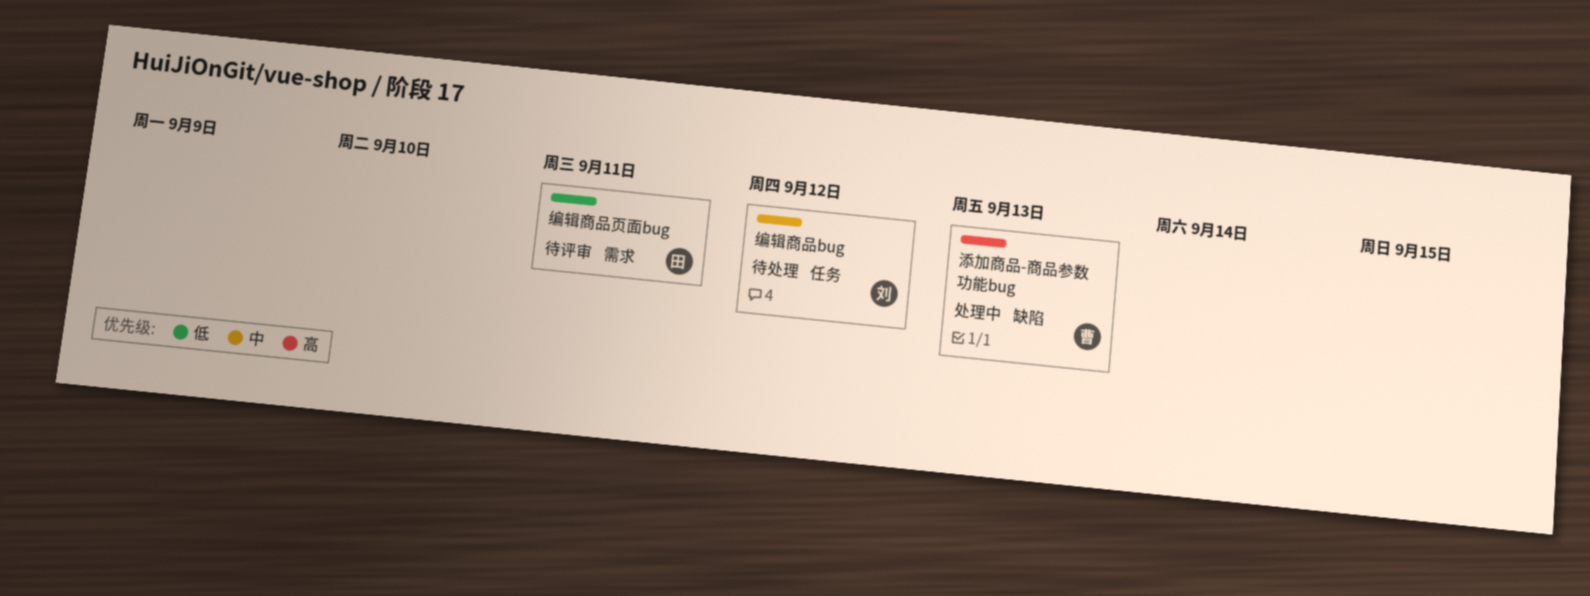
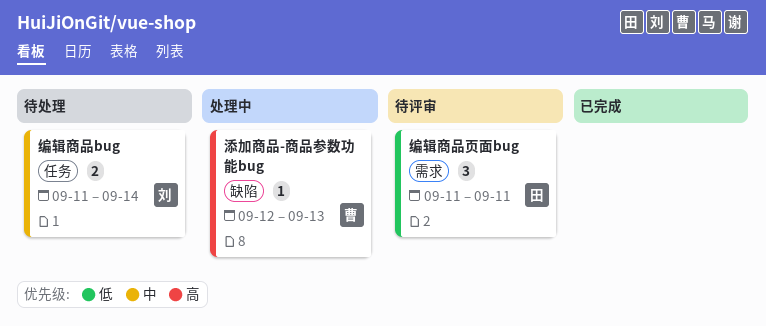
编辑商品bug, due: Sep 12 -> Sep 14

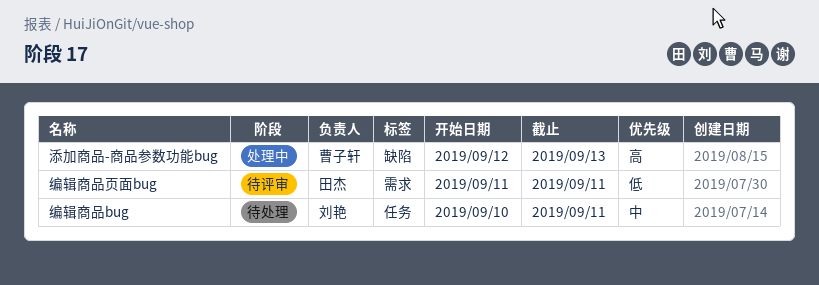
编辑商品bug, start: Sep 11 -> Sep 10
编辑商品bug, due: Sep 14 -> Sep 11

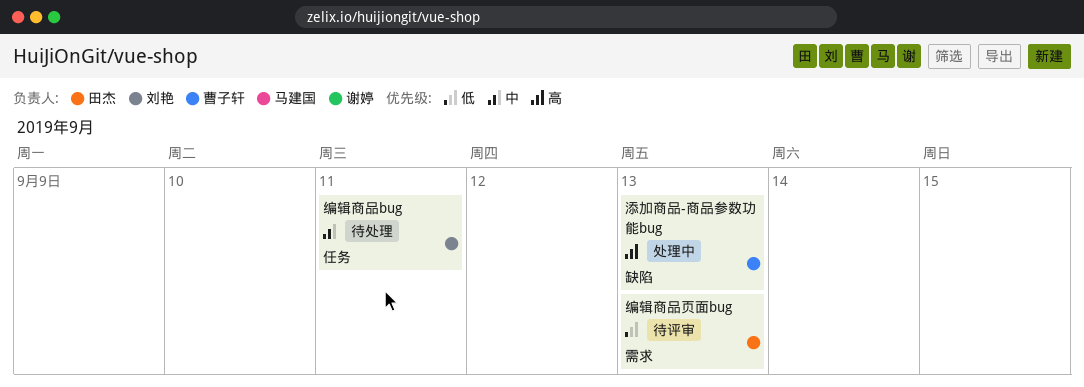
编辑商品页面bug, due: Sep 11 -> Sep 13

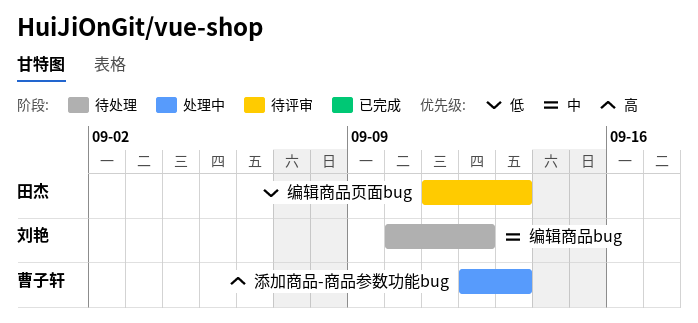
编辑商品bug, due: Sep 11 -> Sep 12

